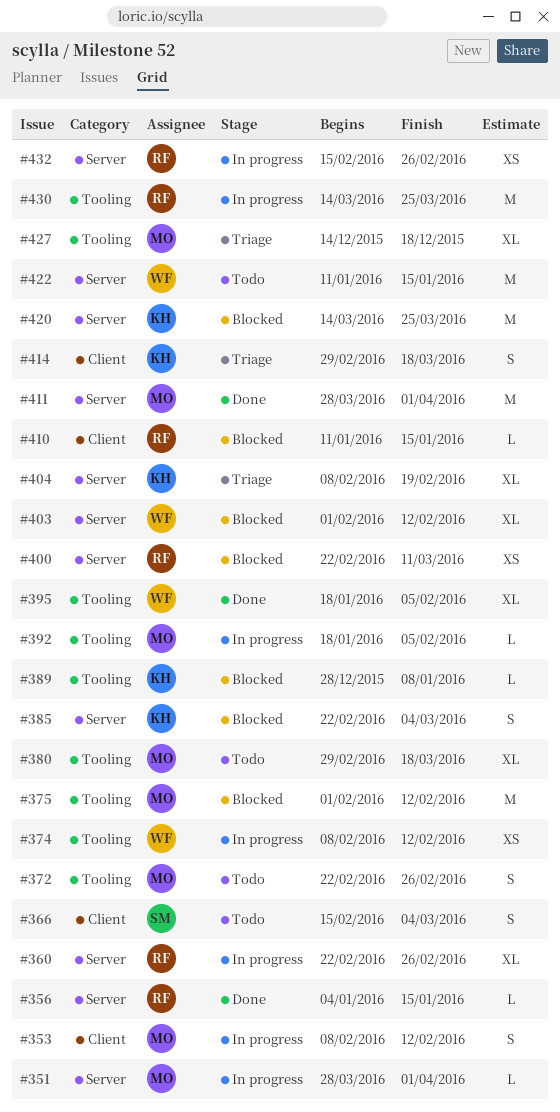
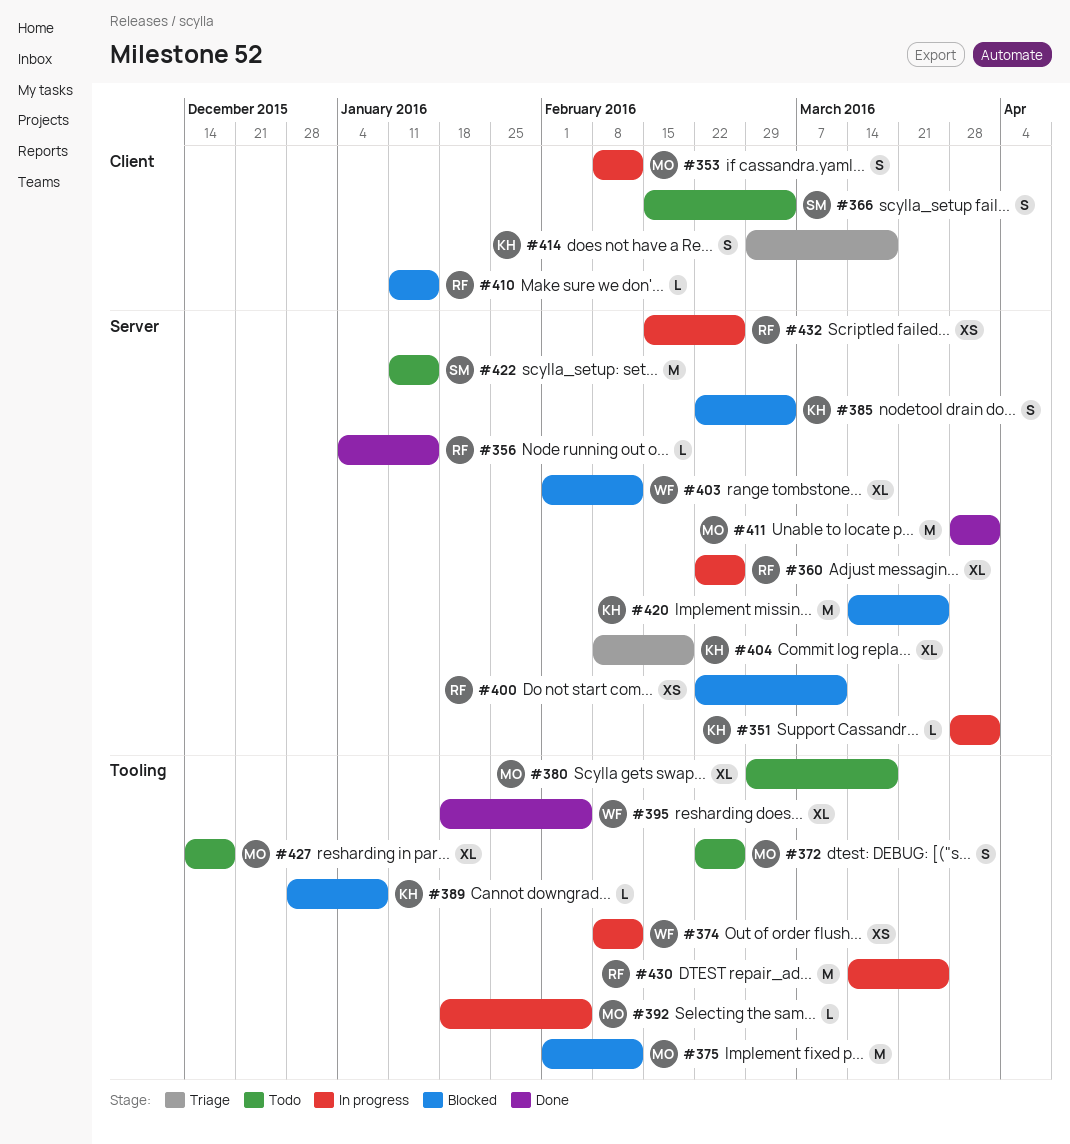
#351, owner: MO -> KH
#422, owner: WF -> SM
#427, status: Triage -> Todo

